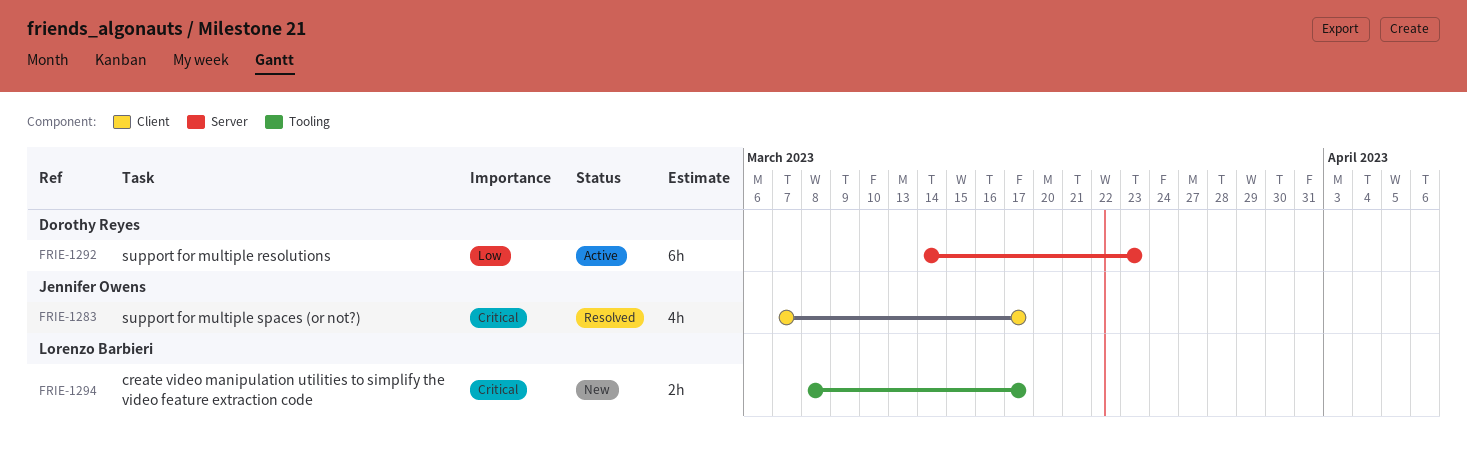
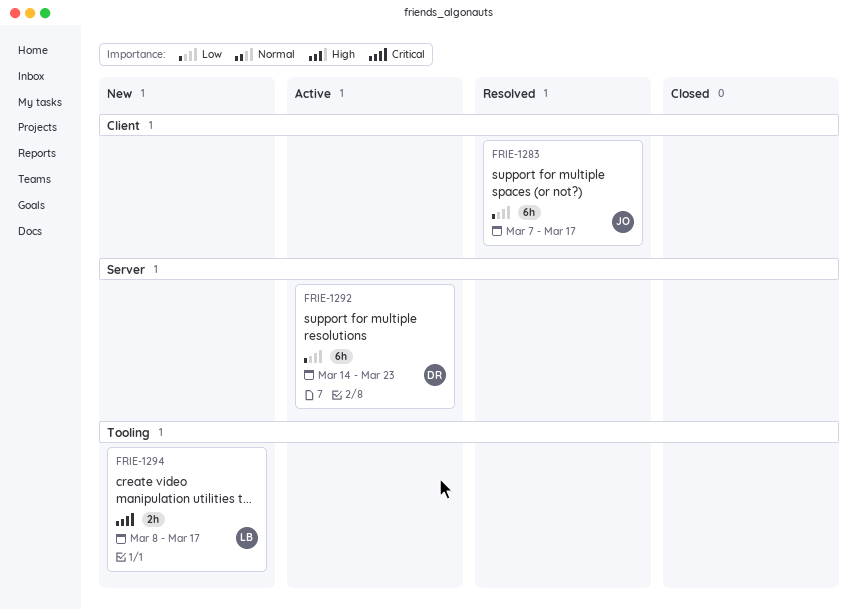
FRIE-1283, priority: Critical -> Low
FRIE-1283, estimate: 4h -> 6h

